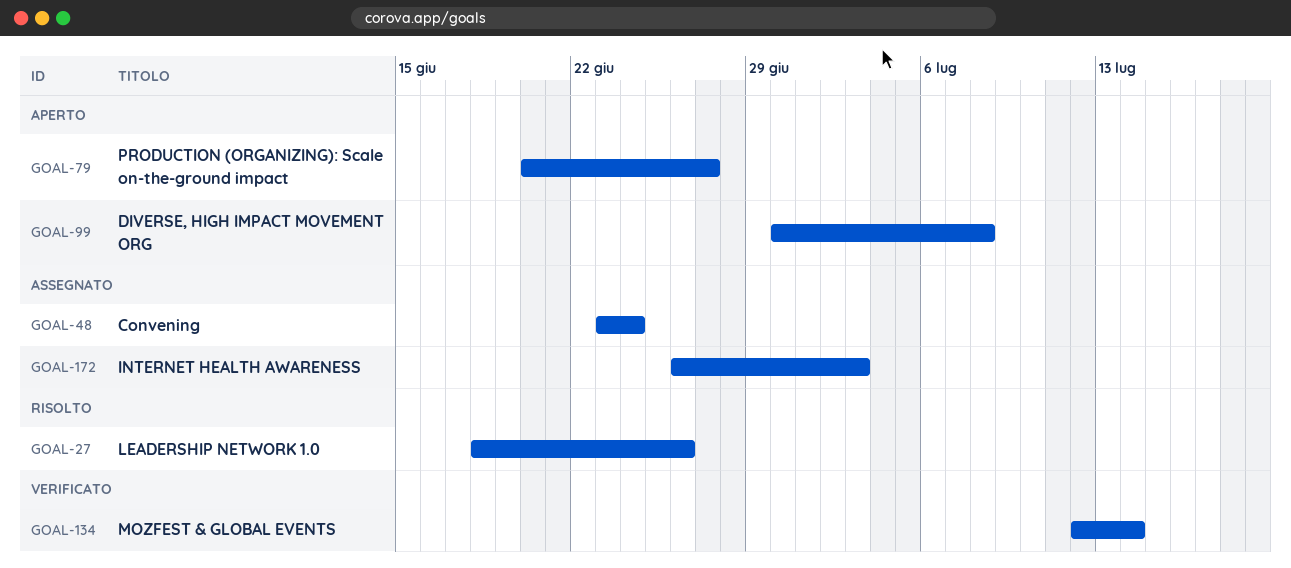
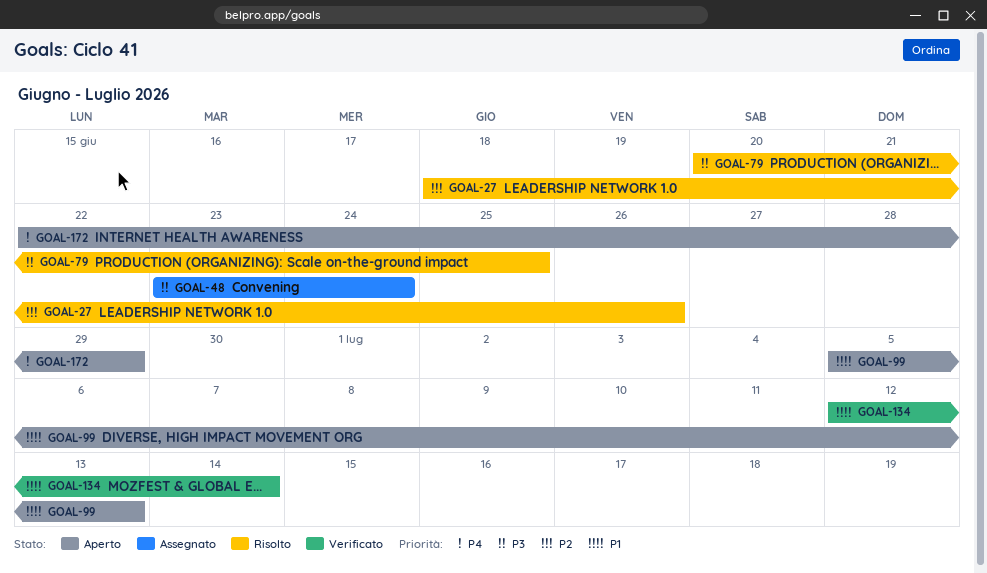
GOAL-79, status: Aperto -> Risolto
GOAL-79, due: Jun 27 -> Jun 25
GOAL-99, start: Jun 30 -> Jul 5
GOAL-99, due: Jul 8 -> Jul 13
GOAL-172, status: Assegnato -> Aperto
GOAL-172, start: Jun 26 -> Jun 22
GOAL-172, due: Jul 3 -> Jun 29

